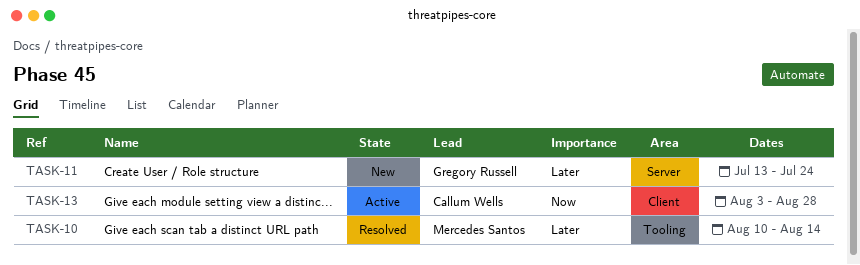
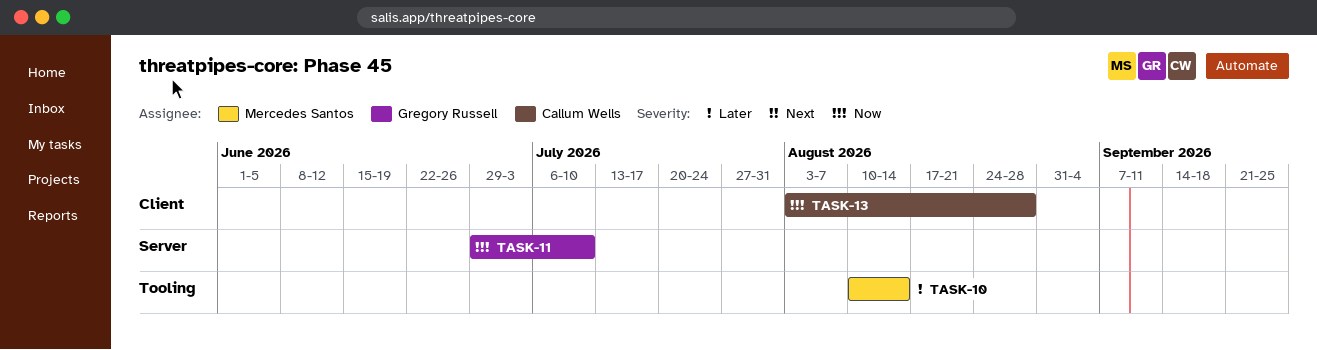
TASK-11, priority: Later -> Now
TASK-11, start: Jul 13 -> Jun 29
TASK-11, due: Jul 24 -> Jul 10

